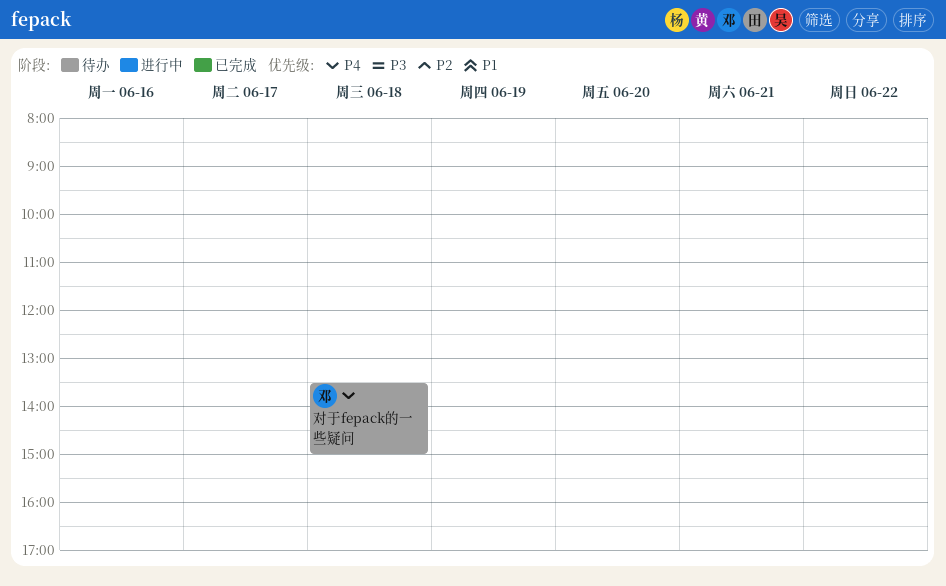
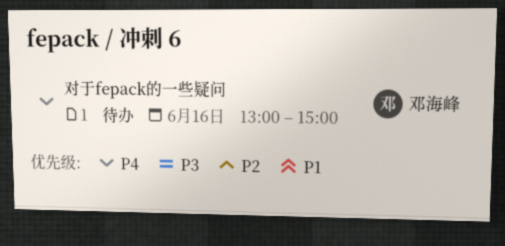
对于fepack的一些疑问, day: Jun 18 -> Jun 16
对于fepack的一些疑问, begins: 13:30 -> 13:00

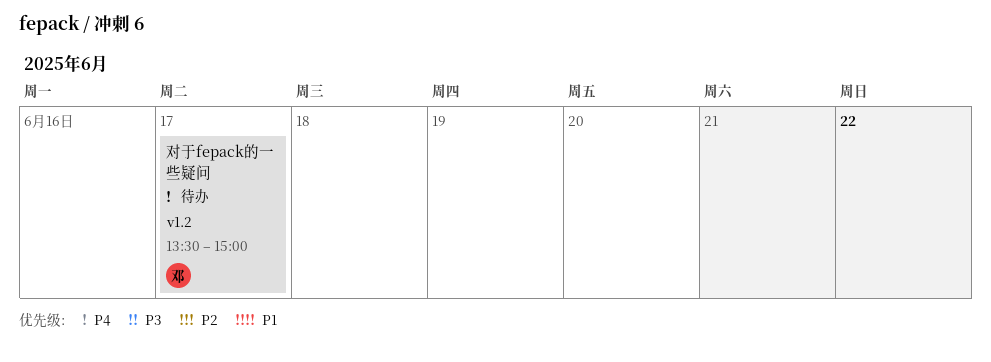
对于fepack的一些疑问, day: Jun 16 -> Jun 17
对于fepack的一些疑问, begins: 13:00 -> 13:30

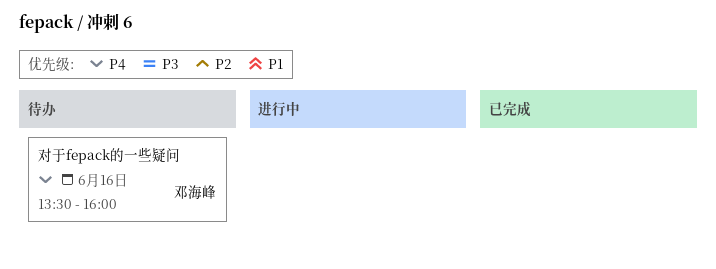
对于fepack的一些疑问, day: Jun 17 -> Jun 16
对于fepack的一些疑问, ends: 15:00 -> 16:00

